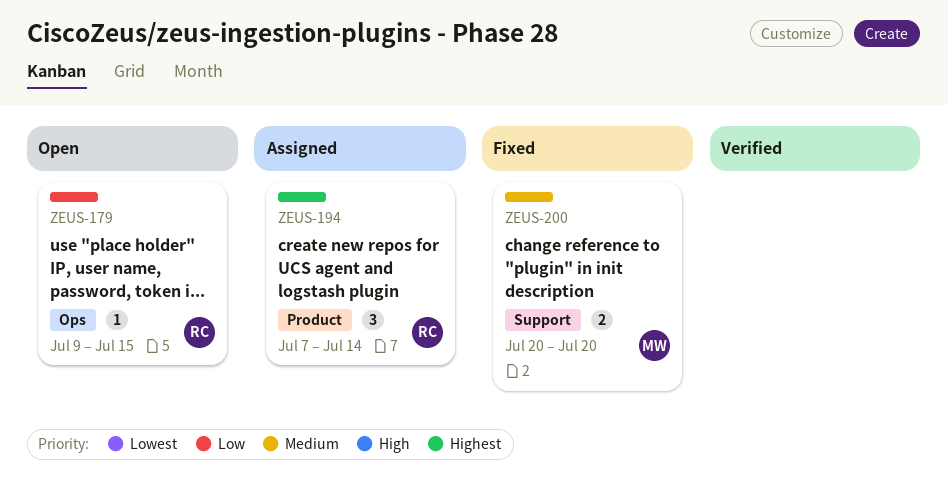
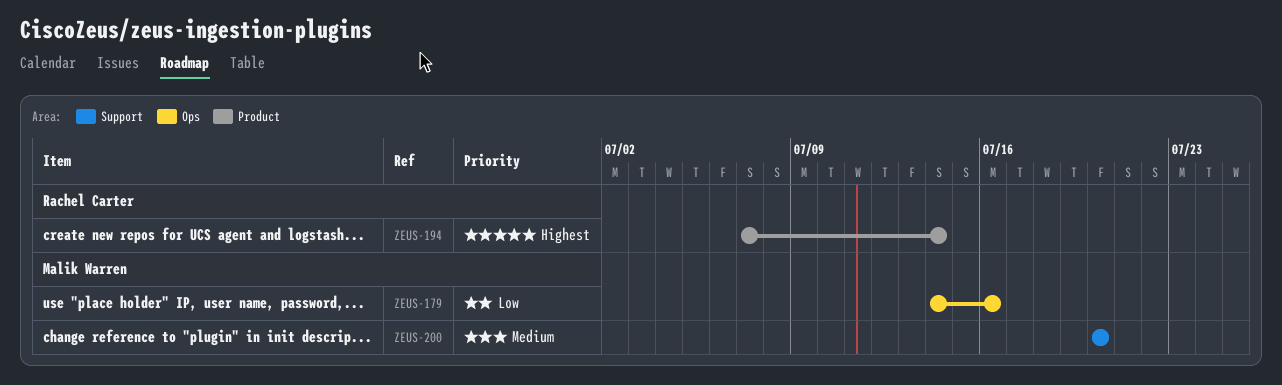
ZEUS-179, owner: Rachel Carter -> Malik Warren
ZEUS-179, start: Jul 9 -> Jul 14
ZEUS-179, due: Jul 15 -> Jul 16

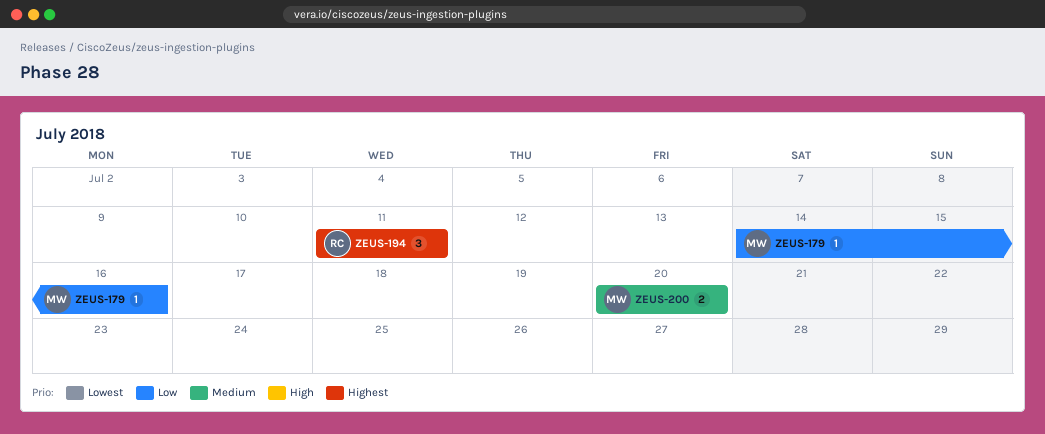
ZEUS-194, start: Jul 7 -> Jul 11
ZEUS-194, due: Jul 14 -> Jul 11

